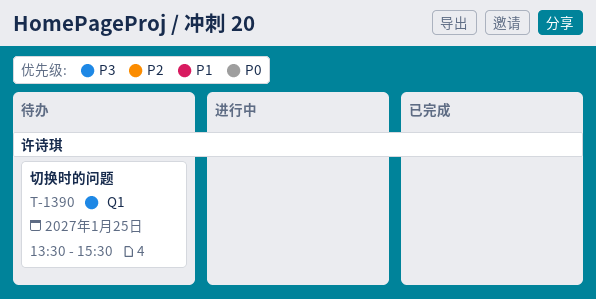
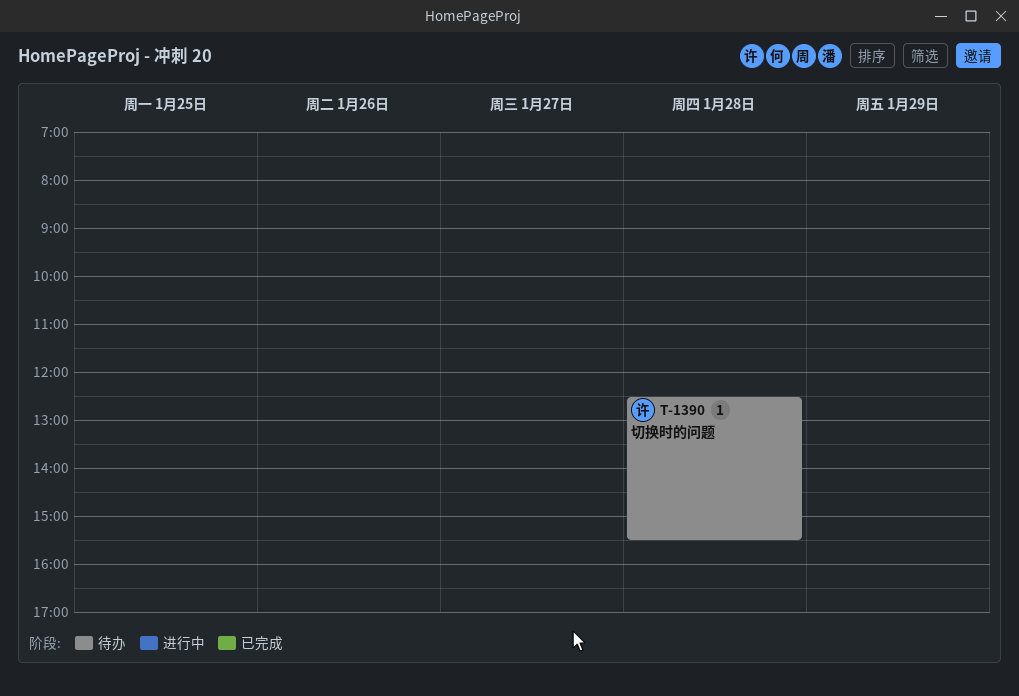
T-1390, day: Jan 25 -> Jan 28
T-1390, begins: 13:30 -> 12:30

